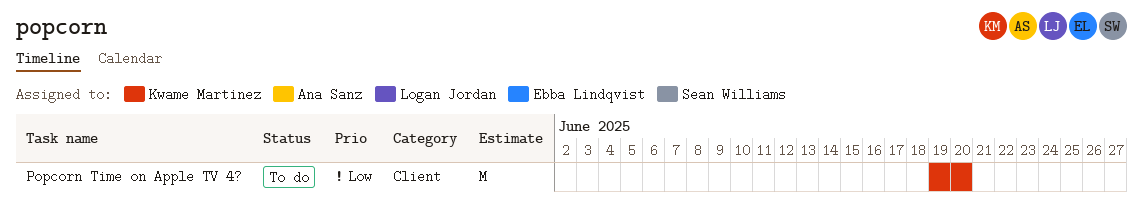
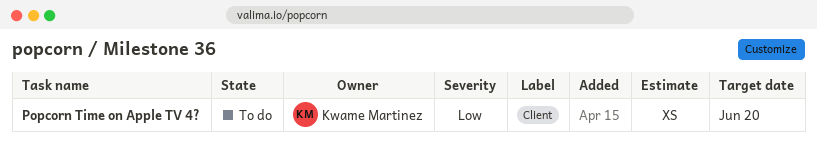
Popcorn Time on Apple TV 4?, estimate: M -> XS

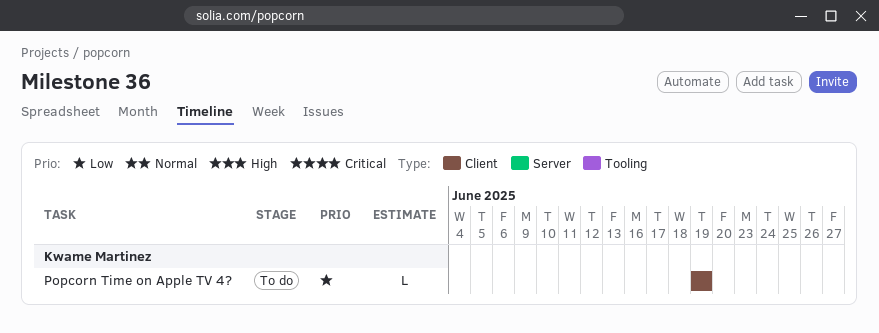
Popcorn Time on Apple TV 4?, estimate: XS -> L
Popcorn Time on Apple TV 4?, due: Jun 20 -> Jun 19

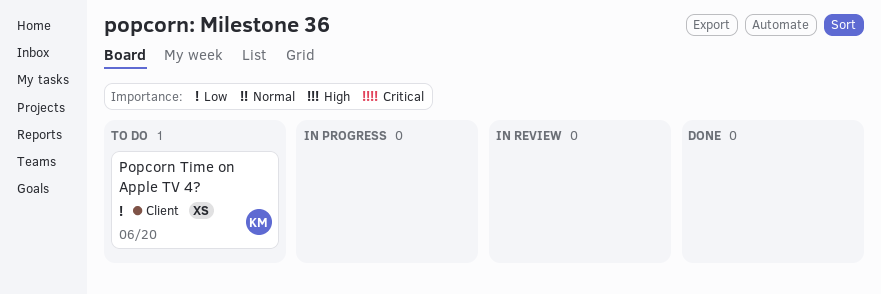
Popcorn Time on Apple TV 4?, estimate: L -> XS
Popcorn Time on Apple TV 4?, due: Jun 19 -> Jun 20

